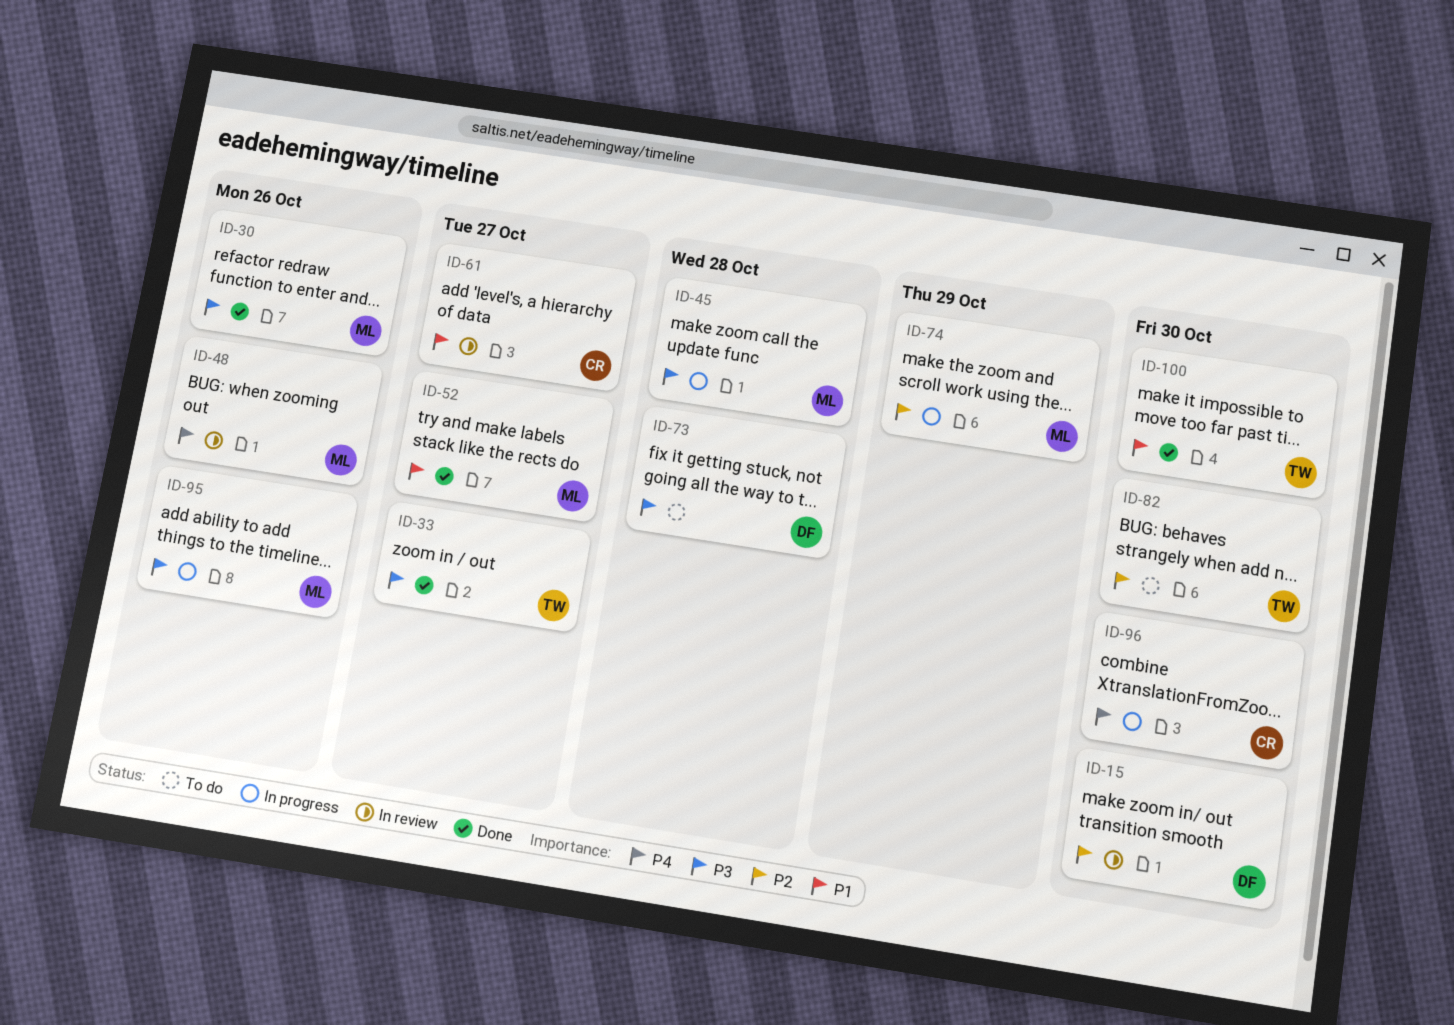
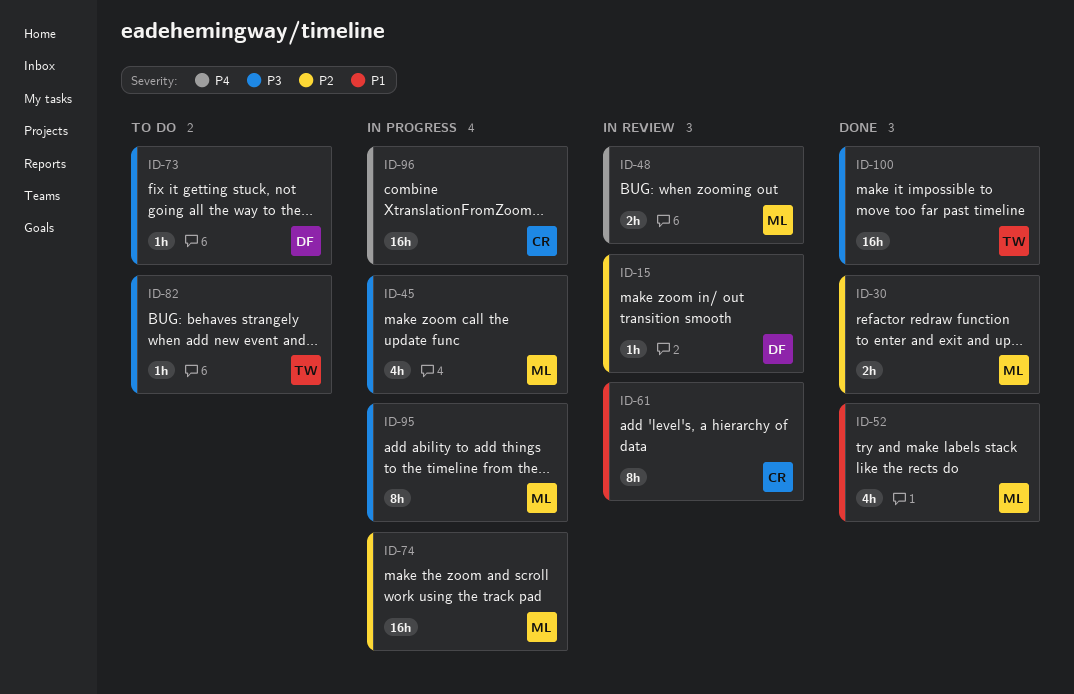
ID-30, priority: P3 -> P2
ID-33: present -> none
ID-82, priority: P2 -> P3
ID-100, priority: P1 -> P3

